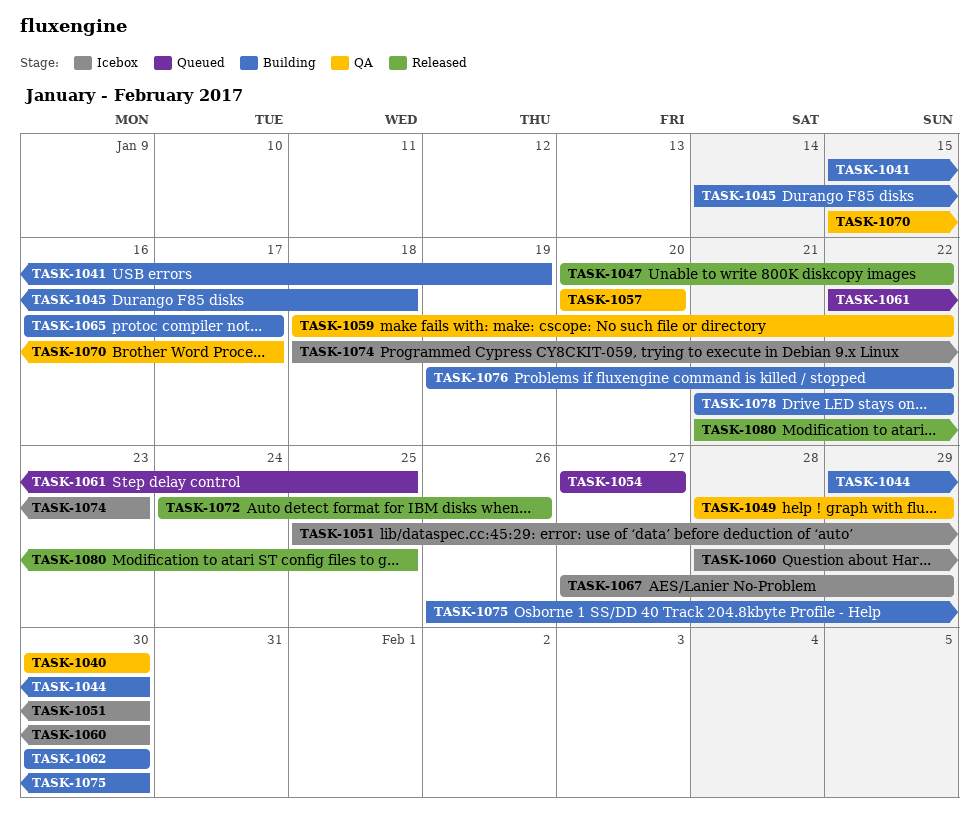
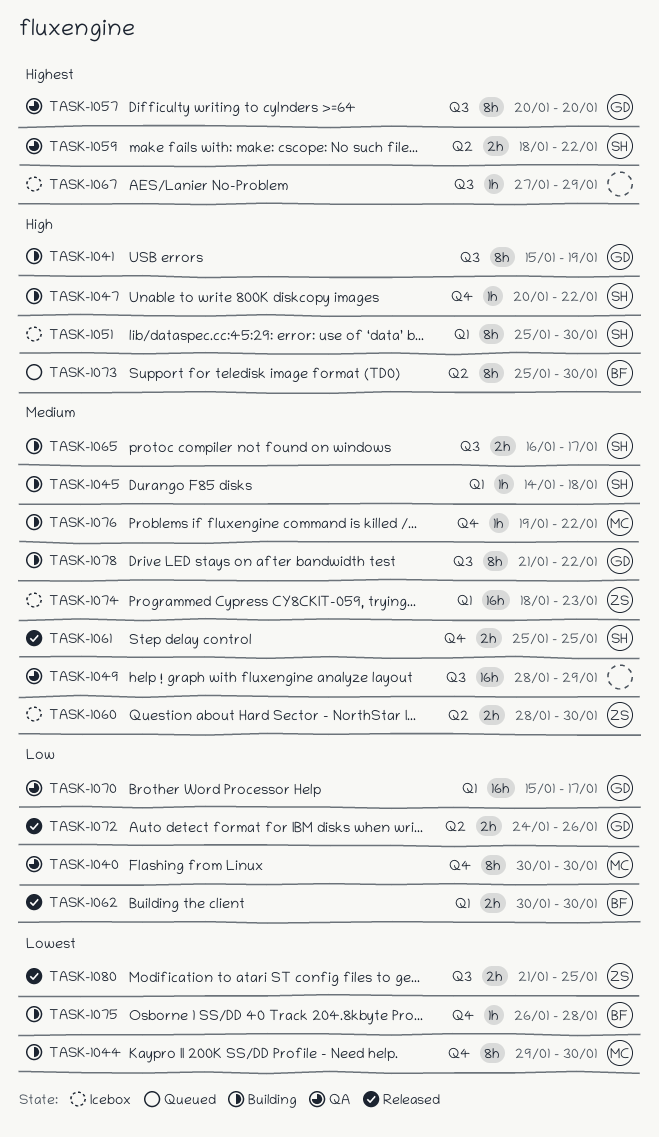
TASK-1047, status: Released -> Building
TASK-1054: present -> none
TASK-1061, status: Queued -> Released
TASK-1061, start: Jan 22 -> Jan 25
TASK-1062, status: Building -> Released
TASK-1073: none -> present
TASK-1075, due: Jan 30 -> Jan 28

